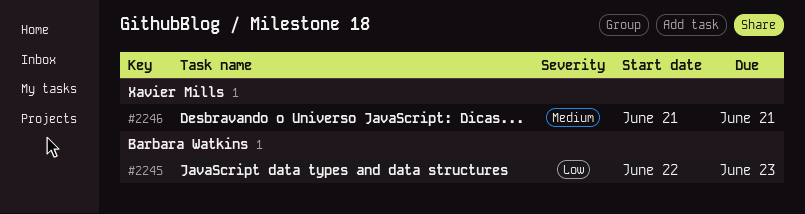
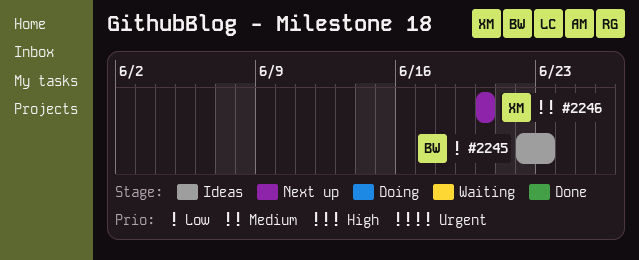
#2246, start: Jun 21 -> Jun 20
#2246, due: Jun 21 -> Jun 20

